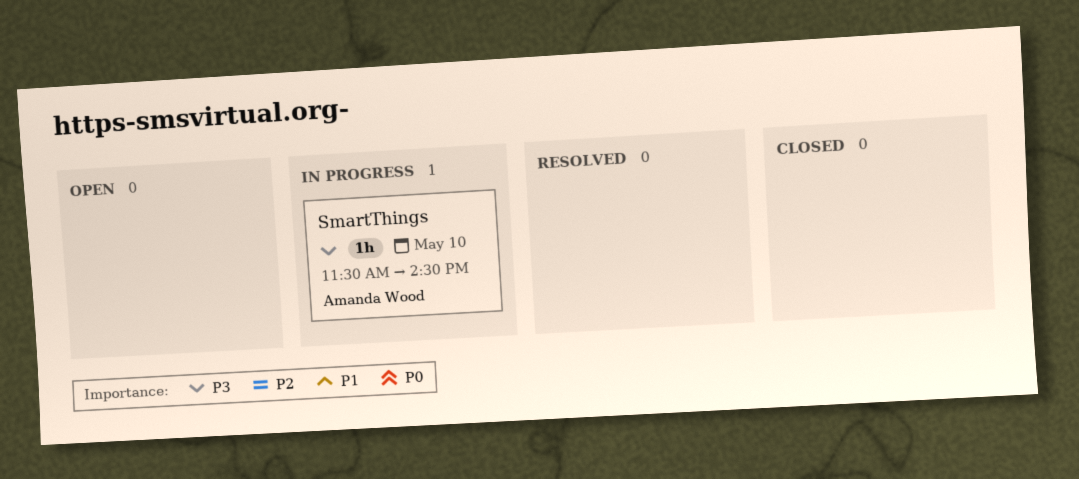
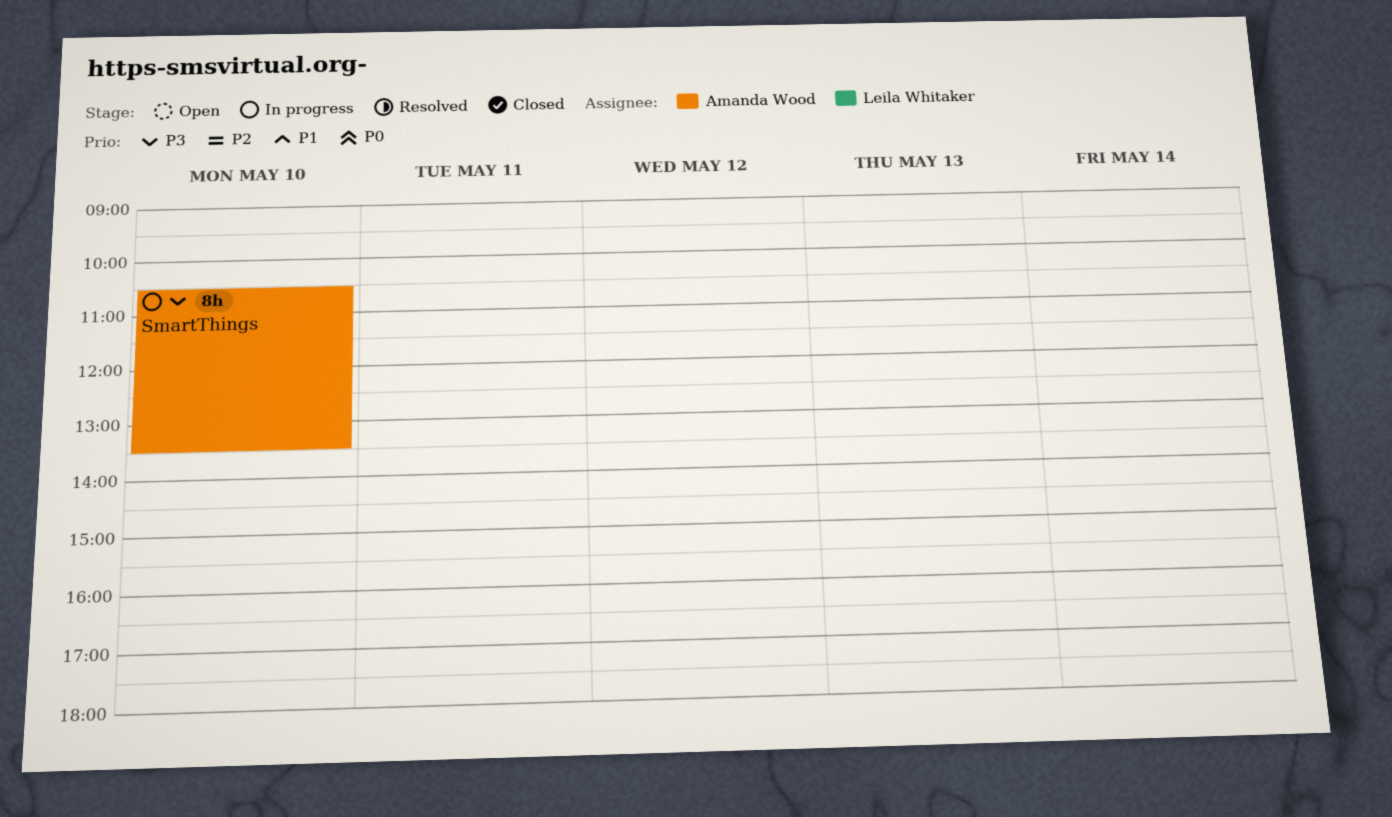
SmartThings, estimate: 1h -> 8h
SmartThings, begins: 11:30 -> 10:30
SmartThings, ends: 14:30 -> 13:30

